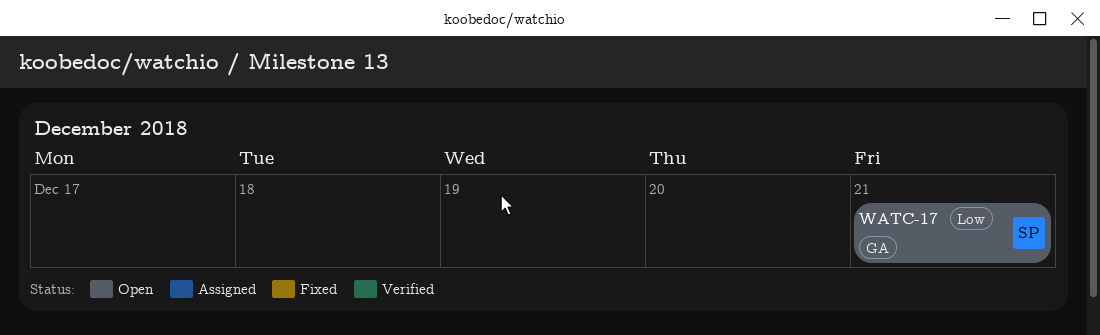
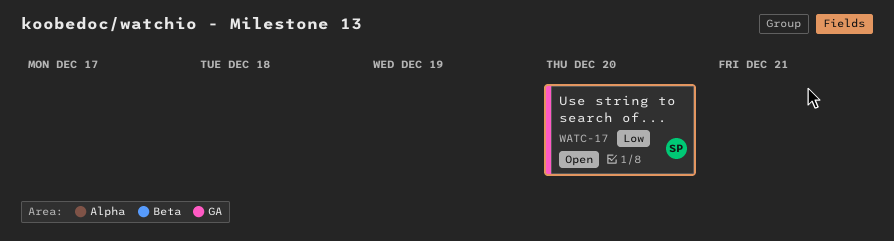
WATC-17, due: Dec 21 -> Dec 20

